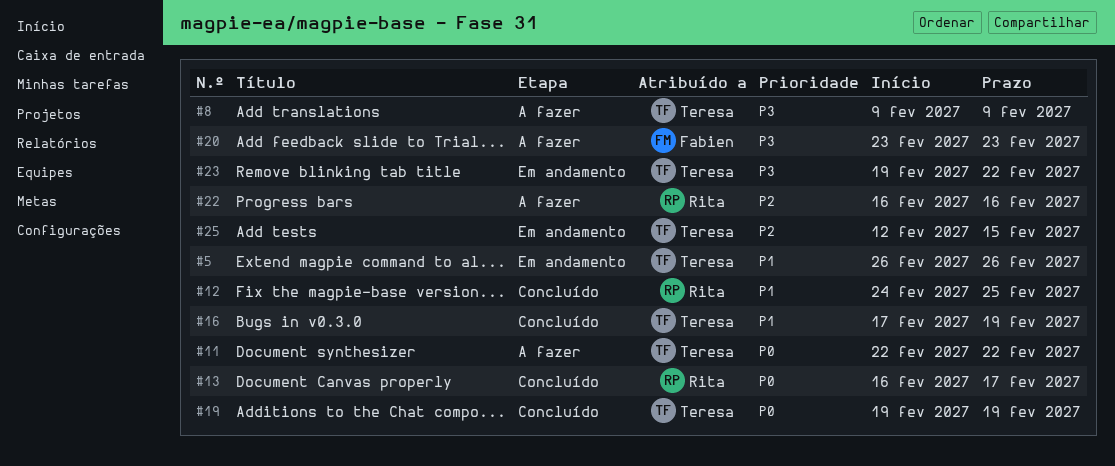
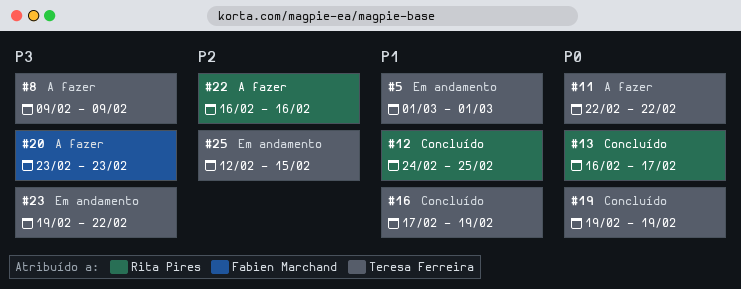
#5, start: Feb 26 -> Mar 1
#5, due: Feb 26 -> Mar 1

